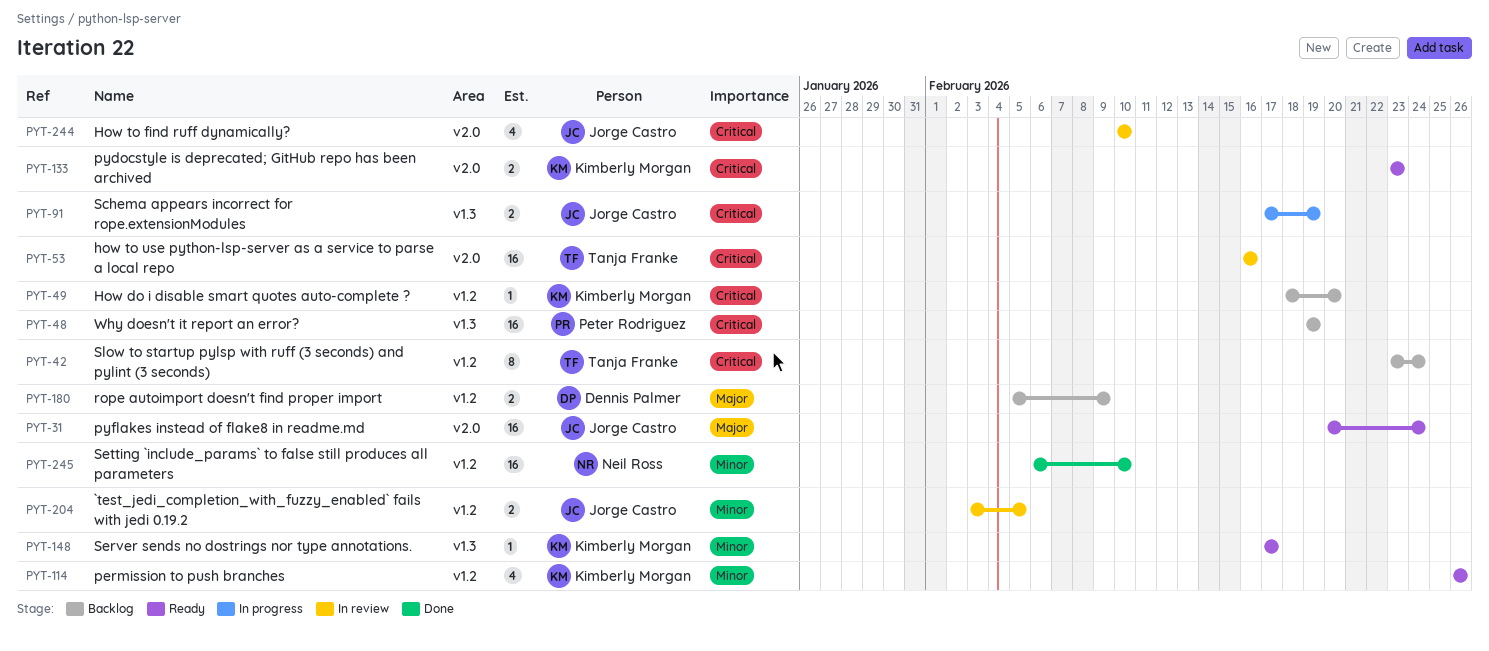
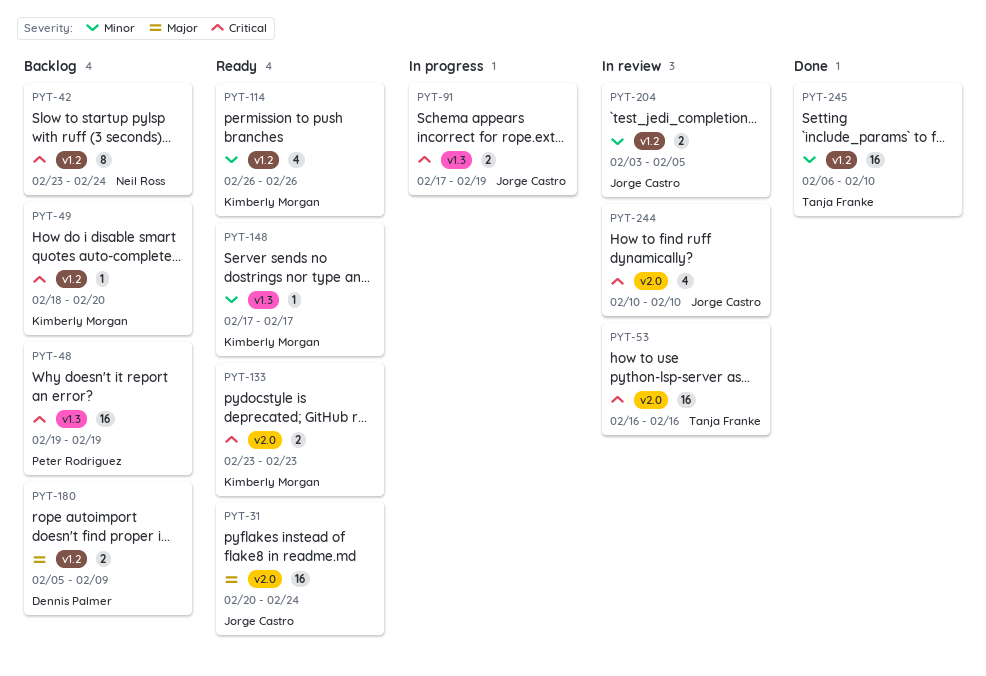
PYT-42, owner: Tanja Franke -> Neil Ross
PYT-245, owner: Neil Ross -> Tanja Franke

